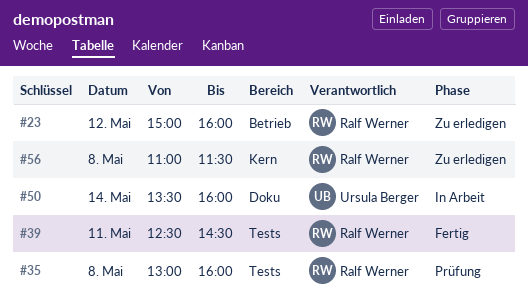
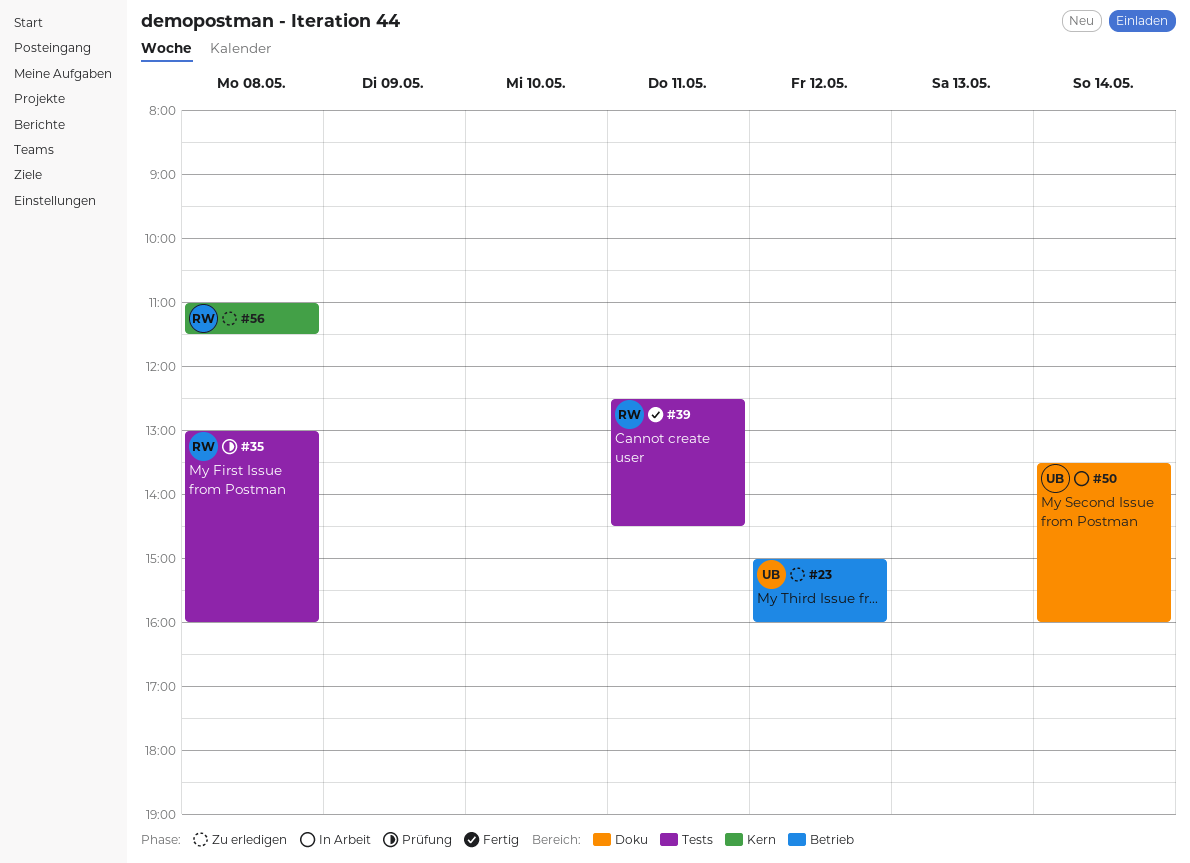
#23, owner: Ralf Werner -> Ursula Berger

